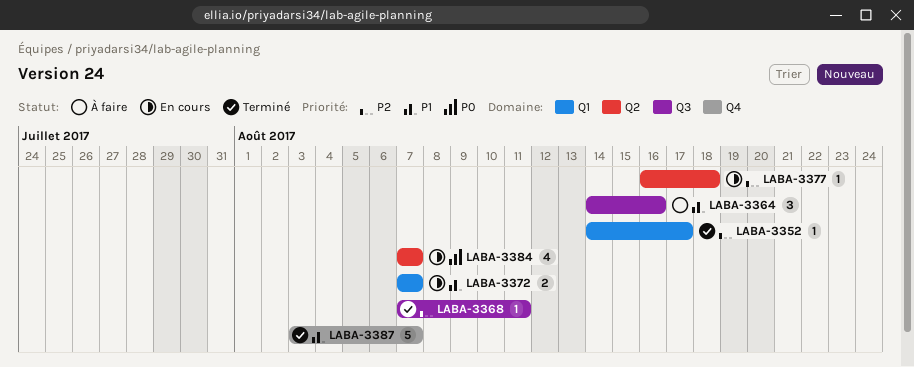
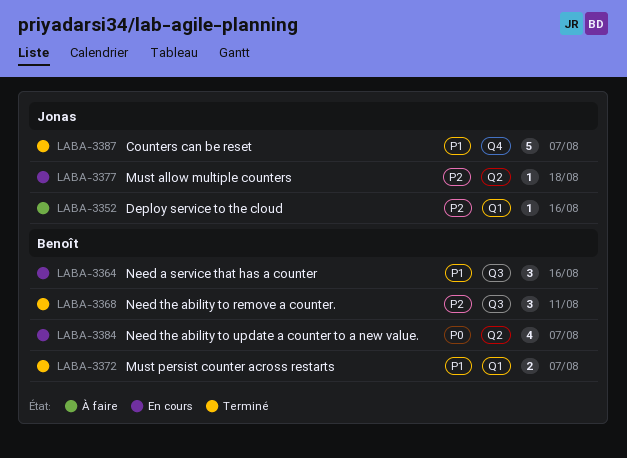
LABA-3352, status: Terminé -> À faire
LABA-3352, due: Aug 17 -> Aug 16
LABA-3364, status: À faire -> En cours
LABA-3368, estimate: 1 -> 3
LABA-3372, status: En cours -> Terminé

